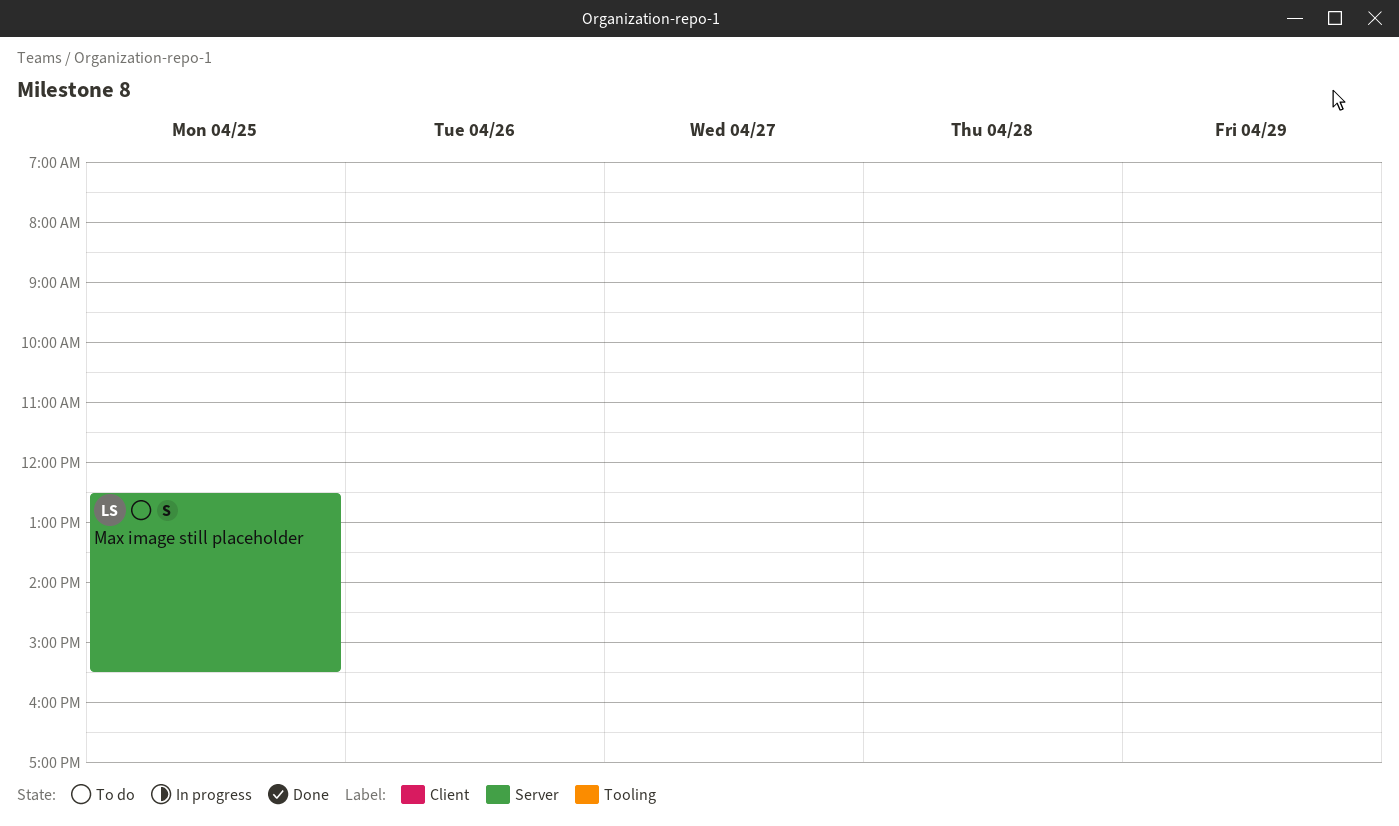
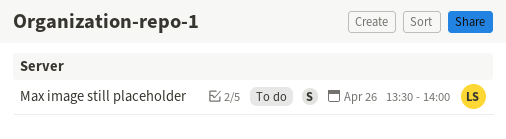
Max image still placeholder, day: Apr 25 -> Apr 26
Max image still placeholder, begins: 12:30 -> 13:30
Max image still placeholder, ends: 15:30 -> 14:00

